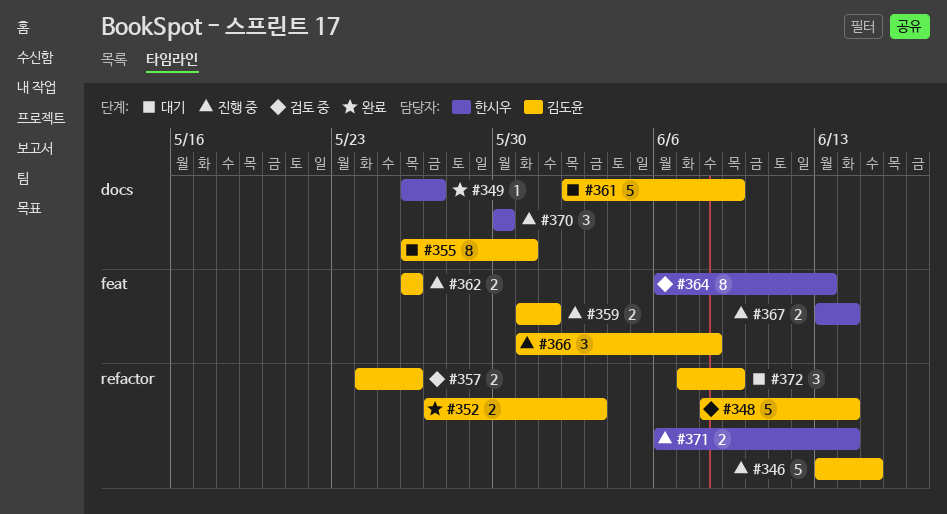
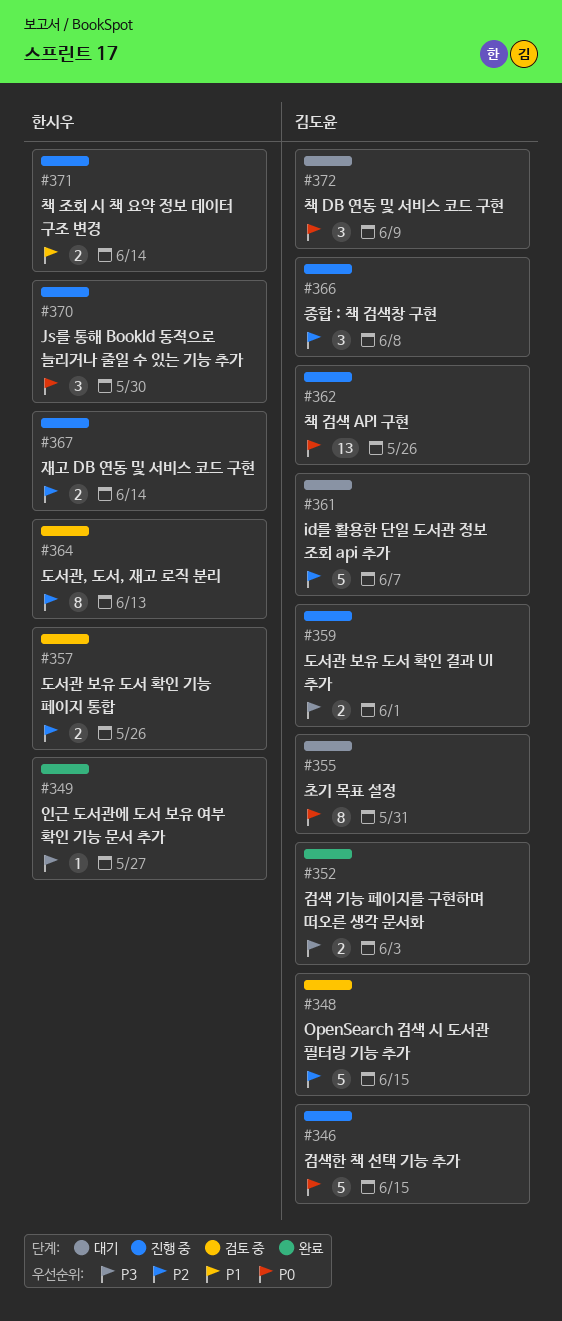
#348, due: Jun 14 -> Jun 15
#357, owner: 김도윤 -> 한시우
#361, due: Jun 9 -> Jun 7
#362, estimate: 2 -> 13

